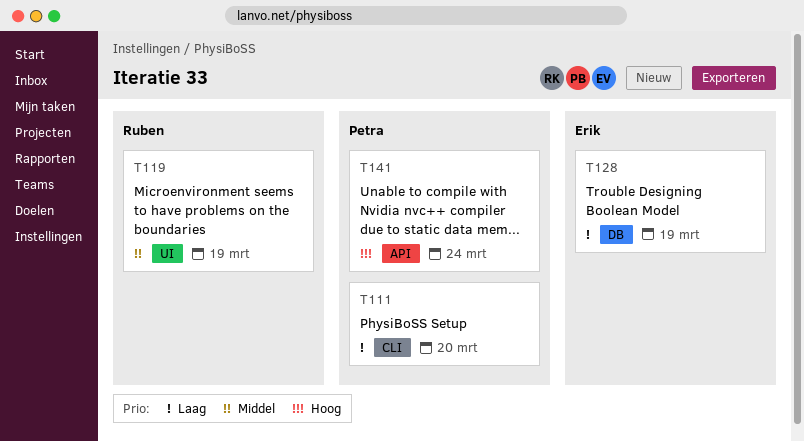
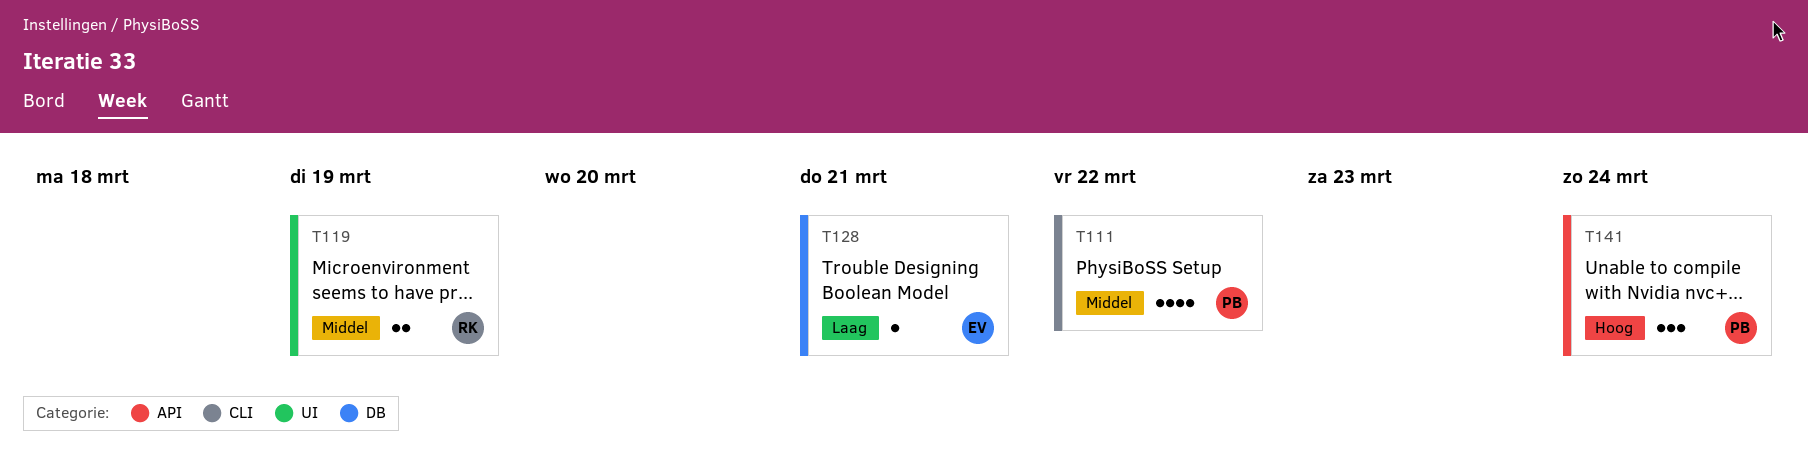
T111, priority: Laag -> Middel
T111, due: Mar 20 -> Mar 22
T128, due: Mar 19 -> Mar 21

